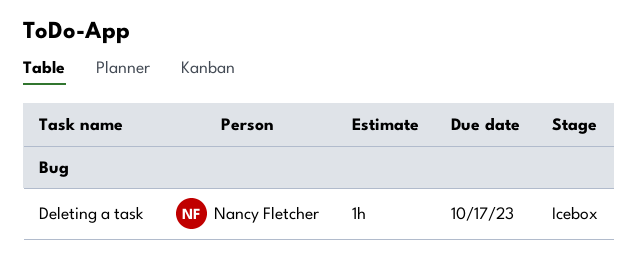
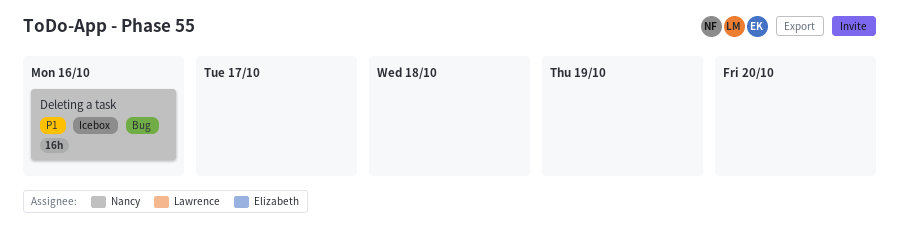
Deleting a task, estimate: 1h -> 16h
Deleting a task, due: Oct 17 -> Oct 16

